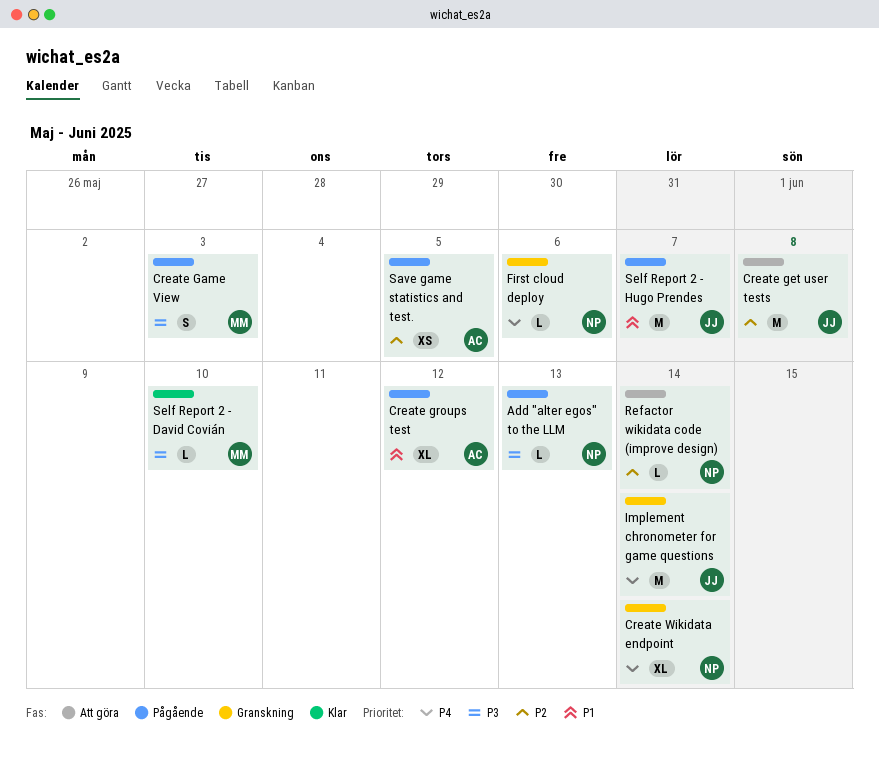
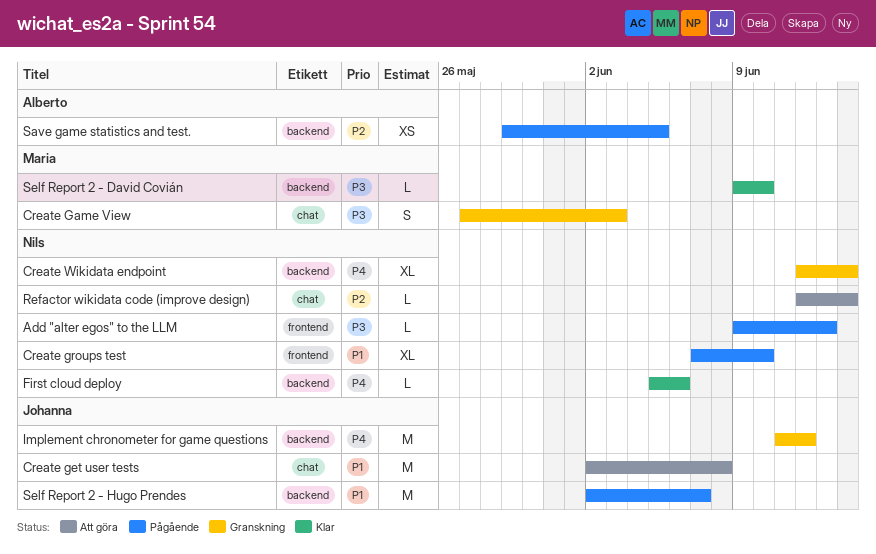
Create Game View, status: Pågående -> Granskning
Create get user tests, priority: P2 -> P1
Create groups test, owner: Alberto -> Nils
Create groups test, due: Jun 12 -> Jun 10
First cloud deploy, status: Granskning -> Klar
Implement chronometer for game questions, due: Jun 14 -> Jun 12

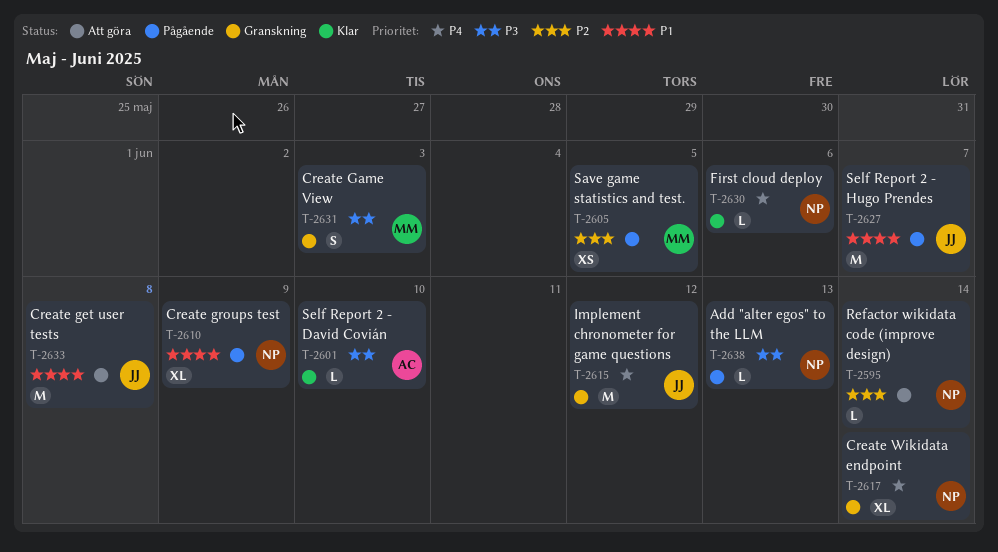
Create groups test, due: Jun 10 -> Jun 9
Save game statistics and test., owner: Alberto -> Maria
Self Report 2 - David Covián, owner: Maria -> Alberto

